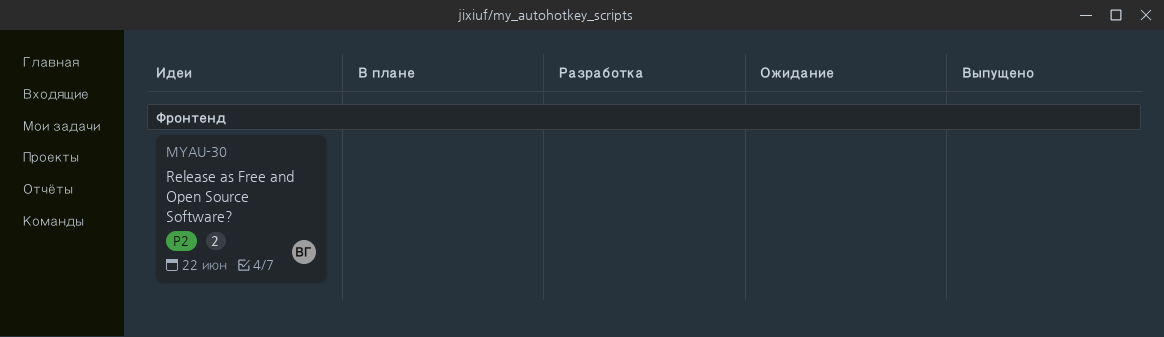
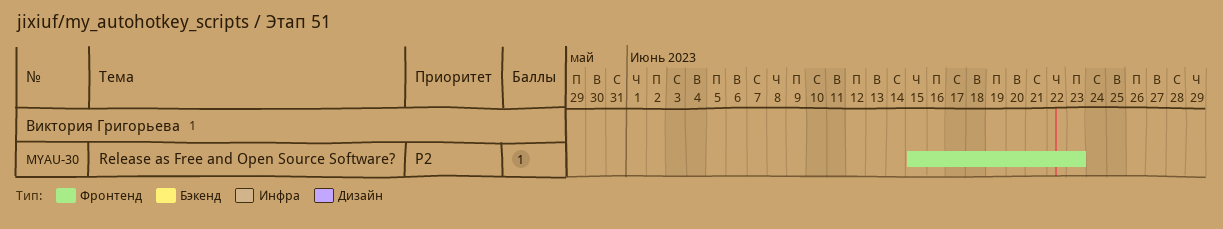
MYAU-30, estimate: 2 -> 1
MYAU-30, due: Jun 22 -> Jun 23

